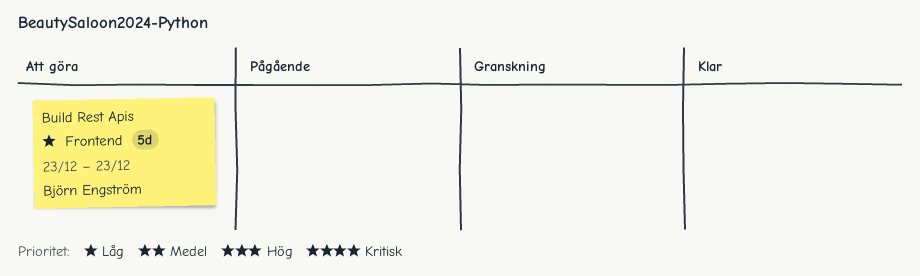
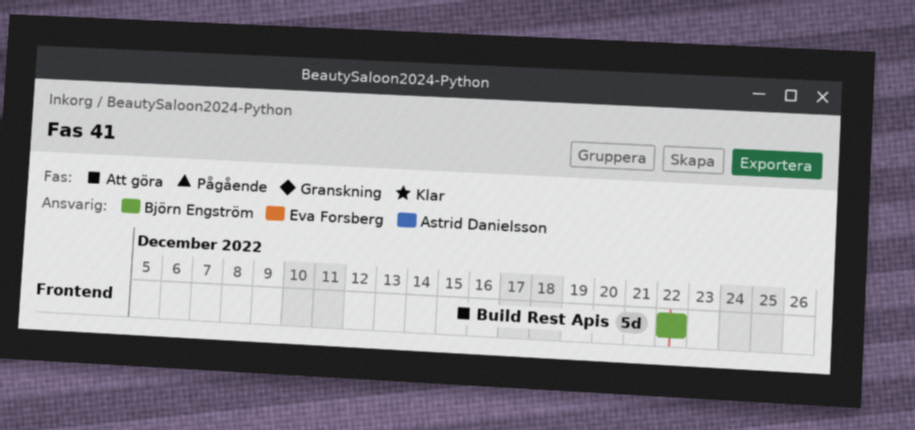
Build Rest Apis, start: Dec 23 -> Dec 22
Build Rest Apis, due: Dec 23 -> Dec 22

